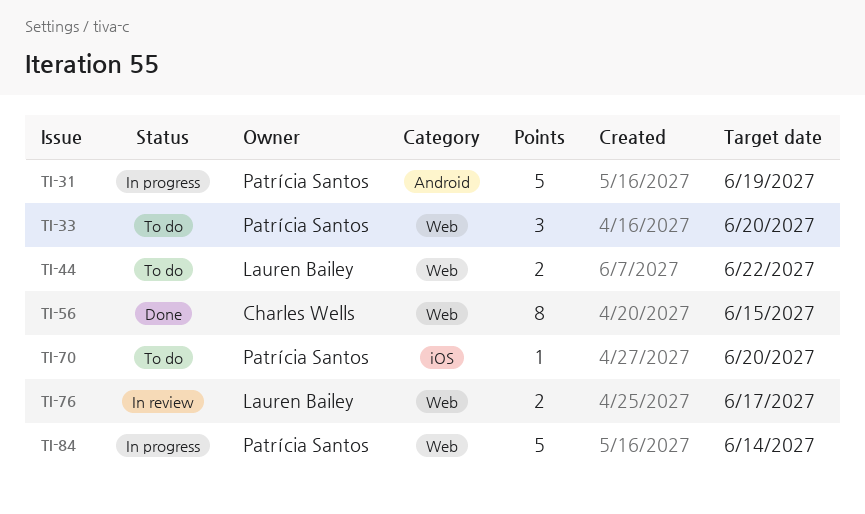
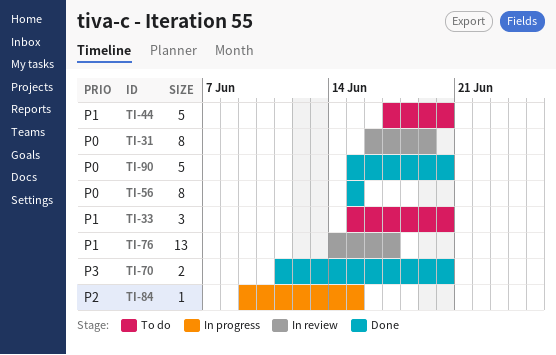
TI-31, status: In progress -> In review
TI-31, estimate: 5 -> 8
TI-44, estimate: 2 -> 5
TI-44, due: Jun 22 -> Jun 20
TI-70, status: To do -> Done
TI-70, estimate: 1 -> 2
TI-76, estimate: 2 -> 13
TI-84, estimate: 5 -> 1
TI-84, due: Jun 14 -> Jun 15
TI-90: none -> present

